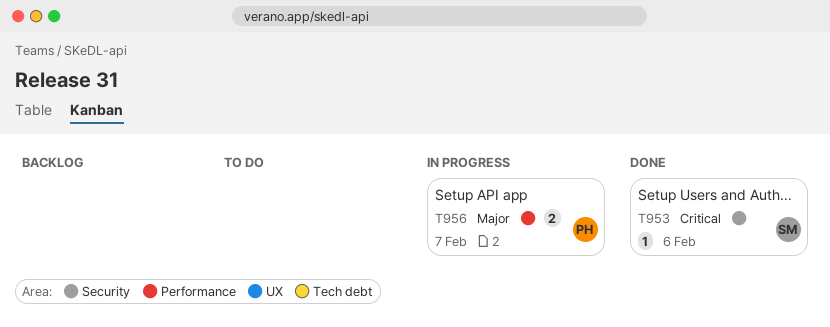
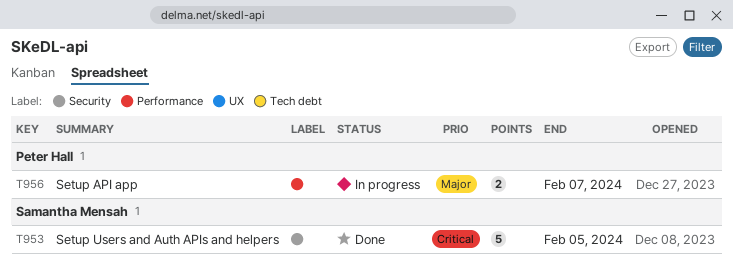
T953, estimate: 1 -> 5
T953, due: Feb 6 -> Feb 5

